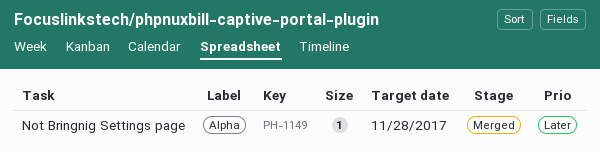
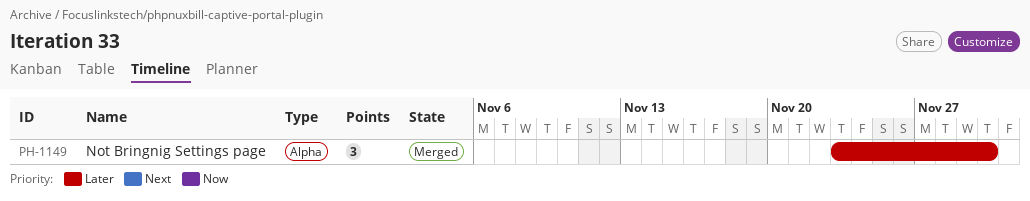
PH-1149, estimate: 1 -> 3
PH-1149, due: Nov 28 -> Nov 30

